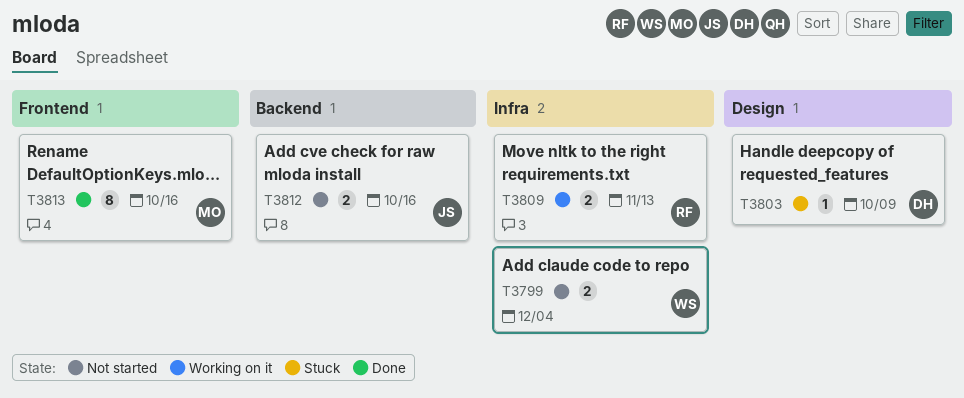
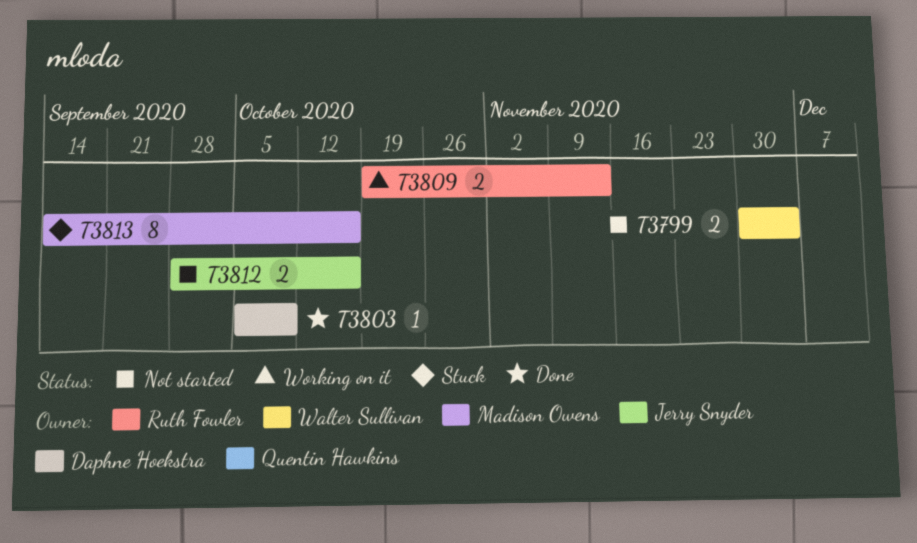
T3803, status: Stuck -> Done
T3813, status: Done -> Stuck

